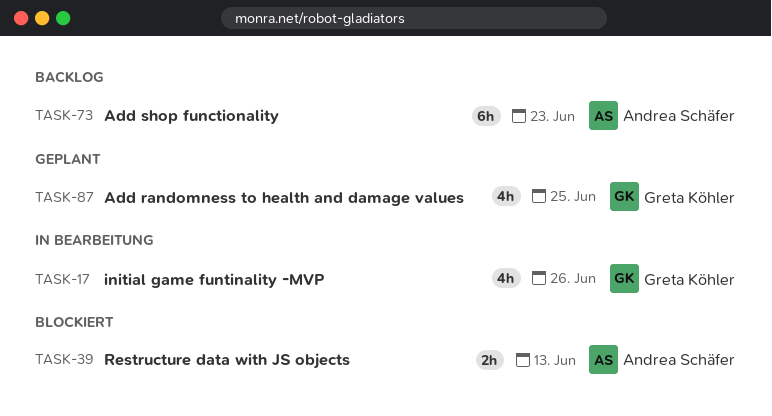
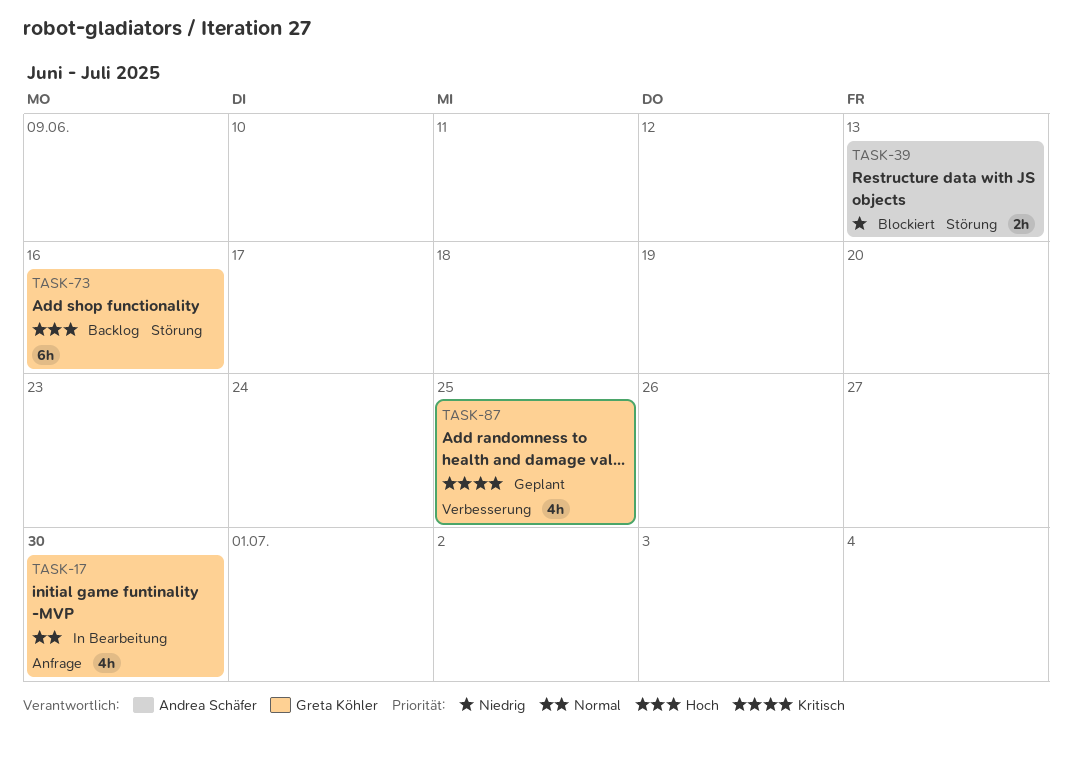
TASK-17, due: Jun 26 -> Jun 30
TASK-73, owner: Andrea Schäfer -> Greta Köhler
TASK-73, due: Jun 23 -> Jun 16

